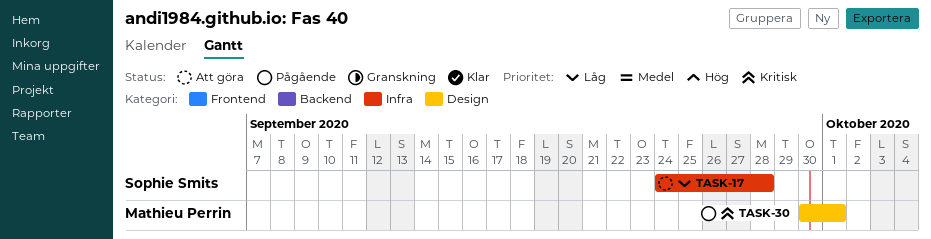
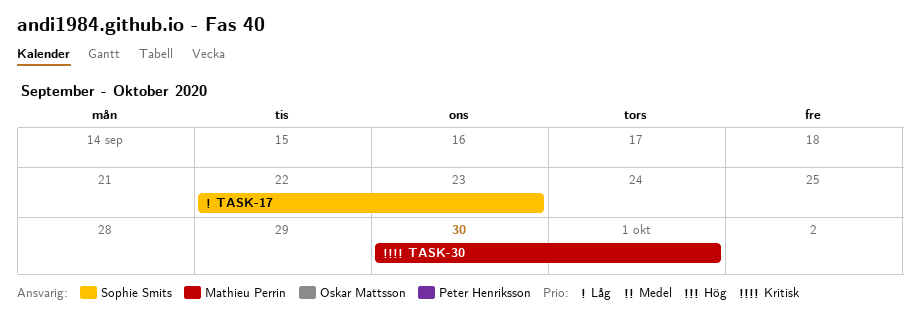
TASK-17, start: Sep 24 -> Sep 22
TASK-17, due: Sep 28 -> Sep 23

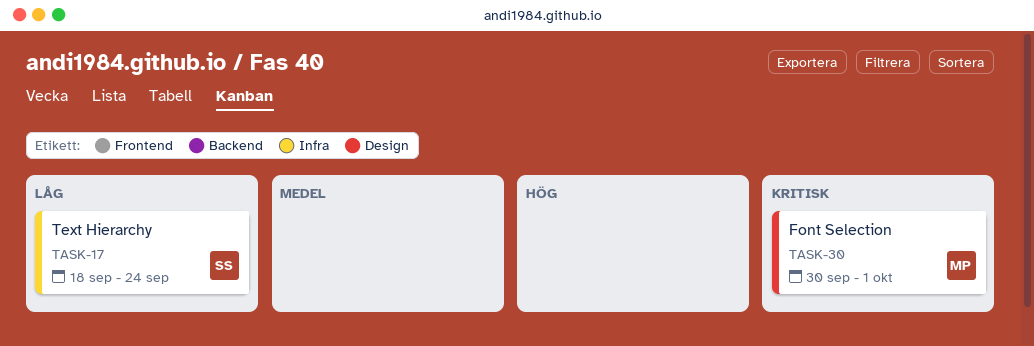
TASK-17, start: Sep 22 -> Sep 18
TASK-17, due: Sep 23 -> Sep 24

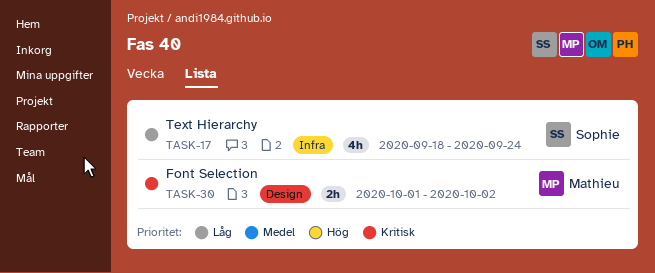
TASK-30, start: Sep 30 -> Oct 1
TASK-30, due: Oct 1 -> Oct 2

